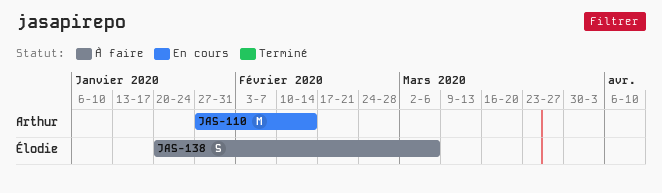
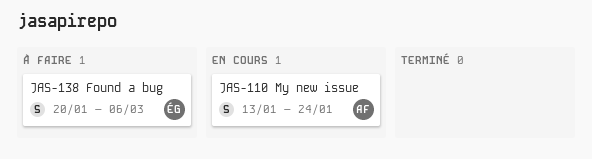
JAS-110, estimate: M -> S
JAS-110, start: Jan 27 -> Jan 13
JAS-110, due: Feb 14 -> Jan 24

